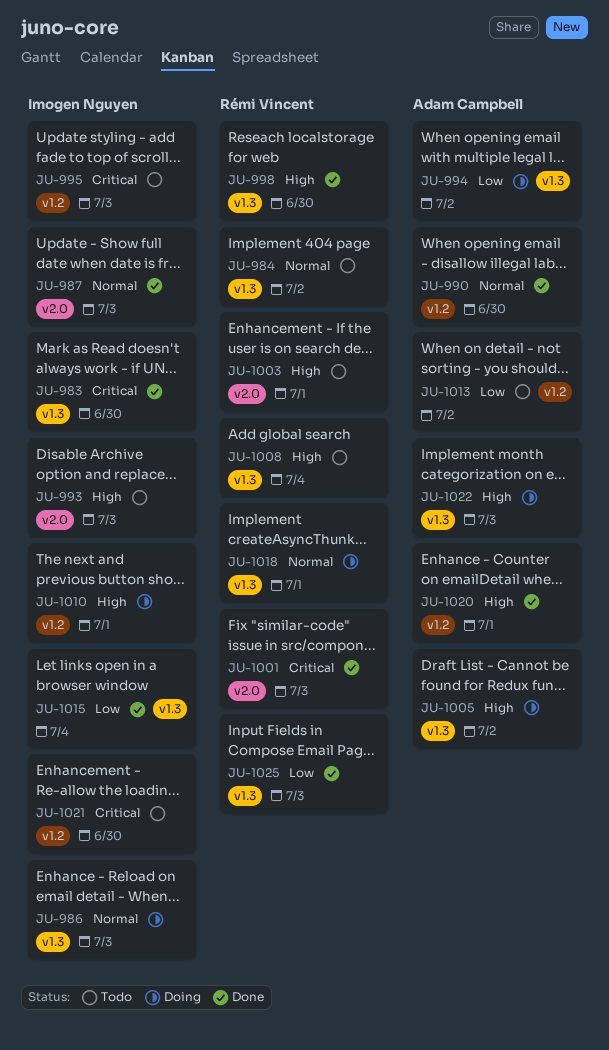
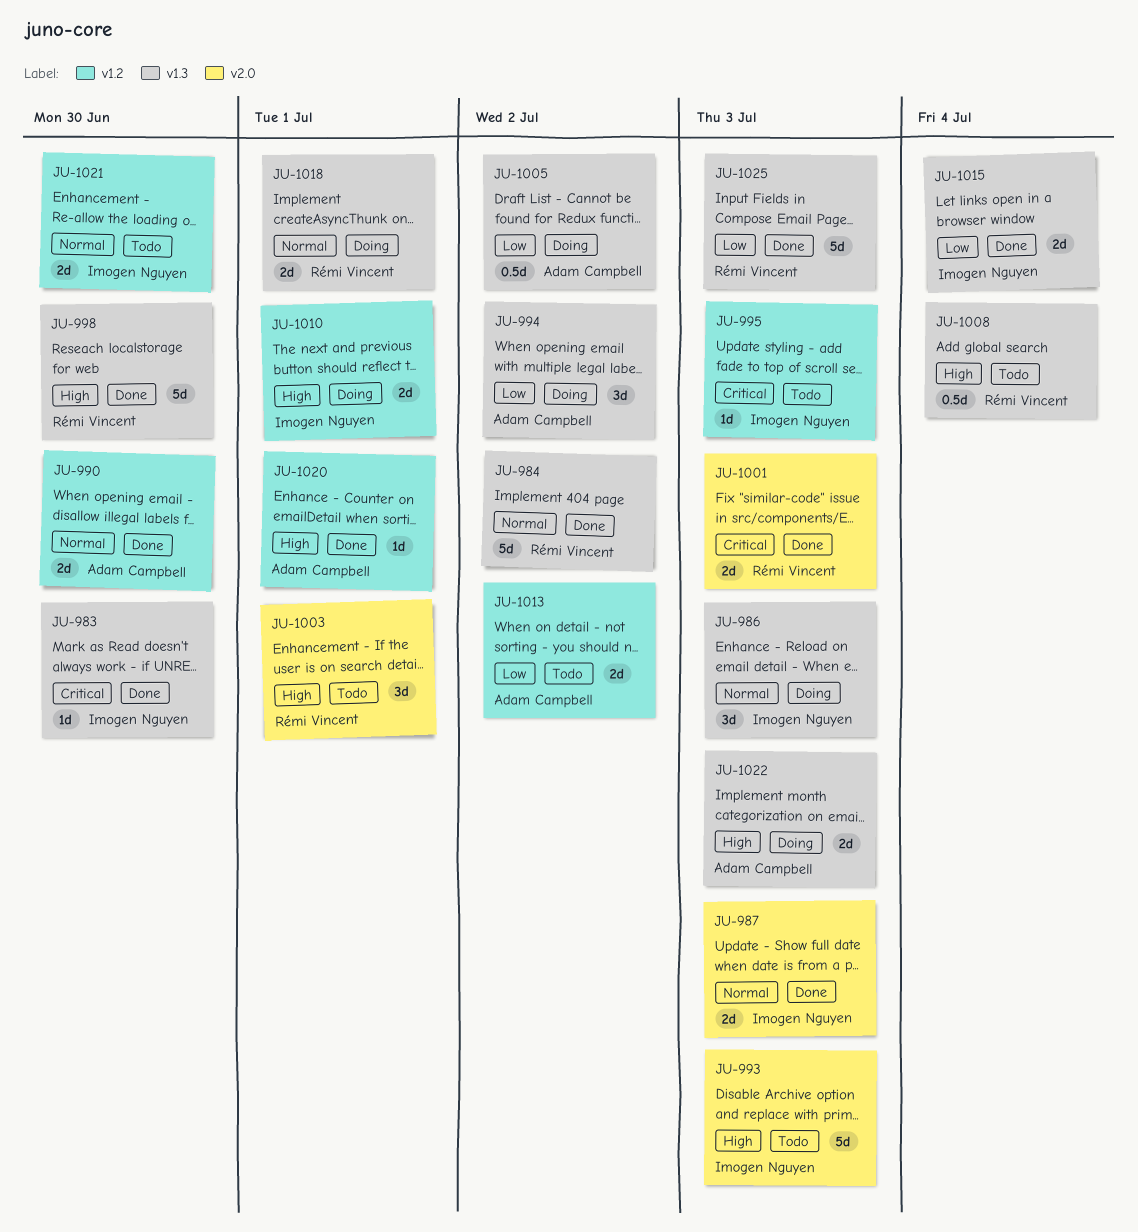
JU-984, status: Todo -> Done
JU-1005, priority: High -> Low
JU-1021, priority: Critical -> Normal

